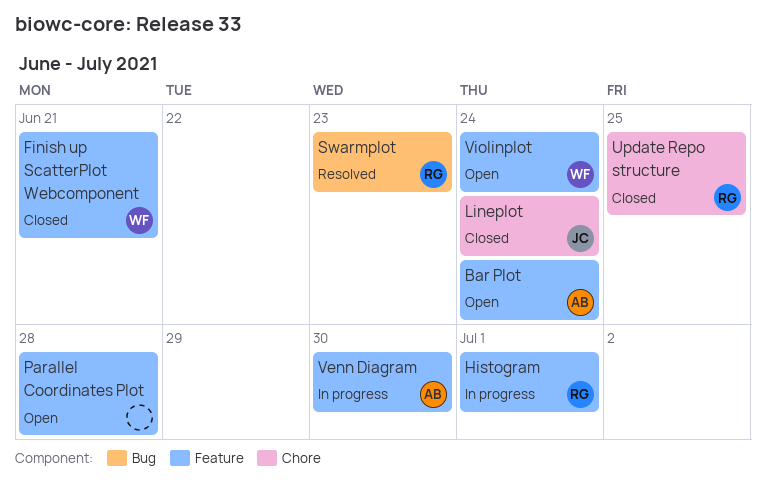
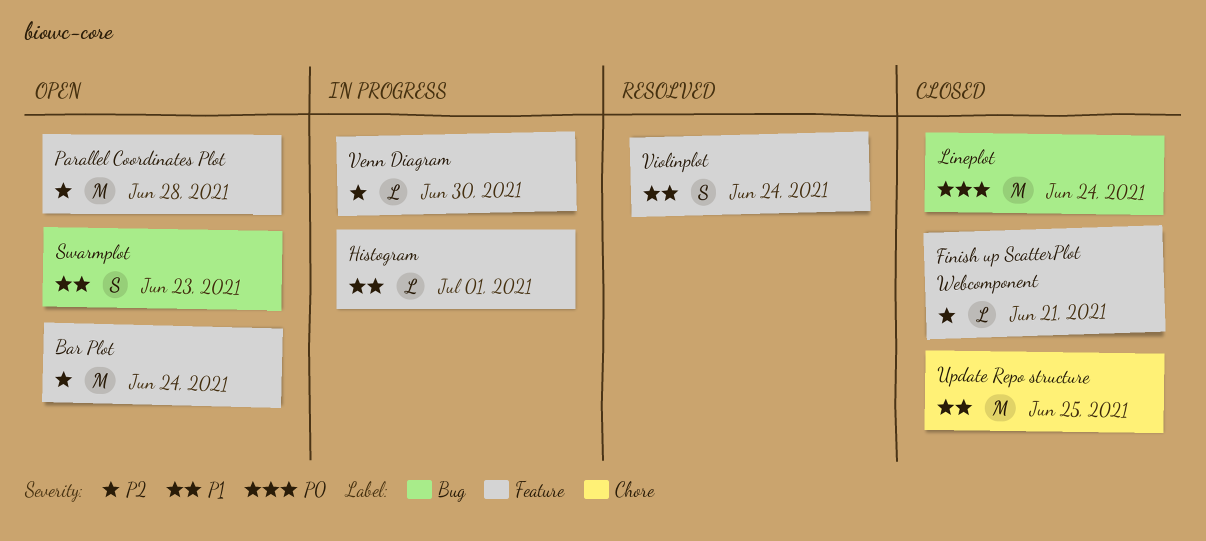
Lineplot, label: Chore -> Bug
Swarmplot, status: Resolved -> Open
Violinplot, status: Open -> Resolved

